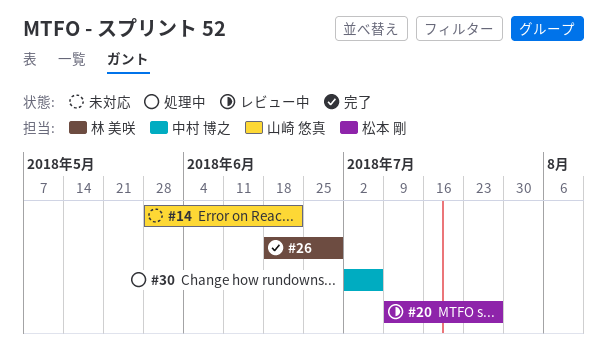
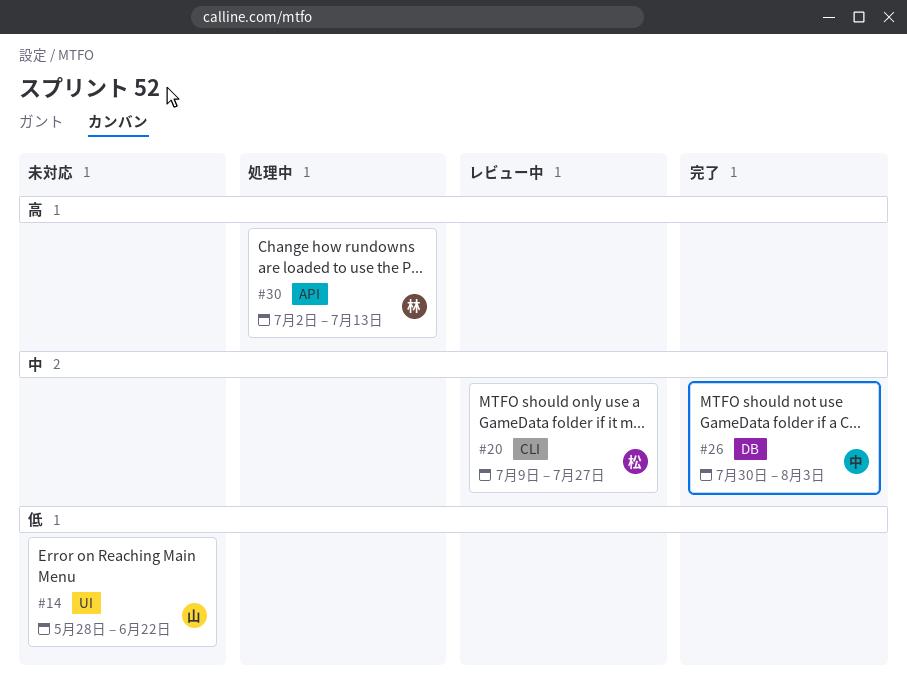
#26, owner: 林 美咲 -> 中村 博之
#26, start: Jun 18 -> Jul 30
#26, due: Jun 29 -> Aug 3
#30, owner: 中村 博之 -> 林 美咲
#30, due: Jul 6 -> Jul 13

